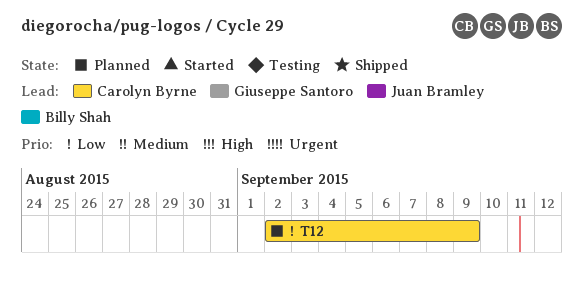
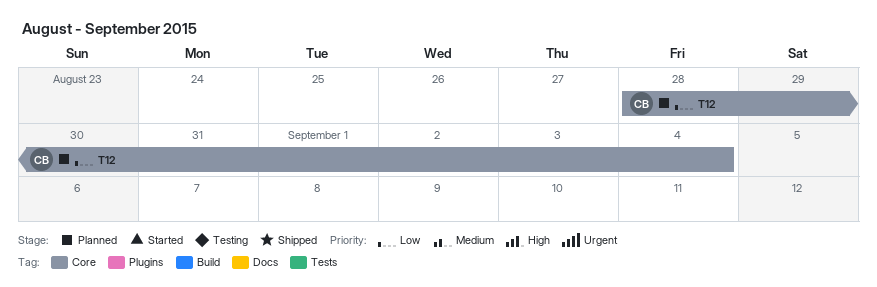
T12, start: Sep 2 -> Aug 28
T12, due: Sep 9 -> Sep 4

